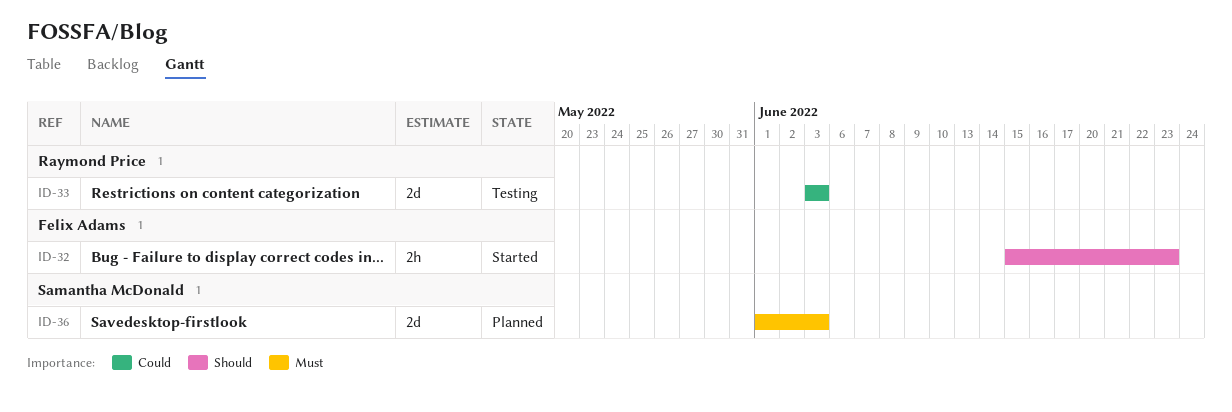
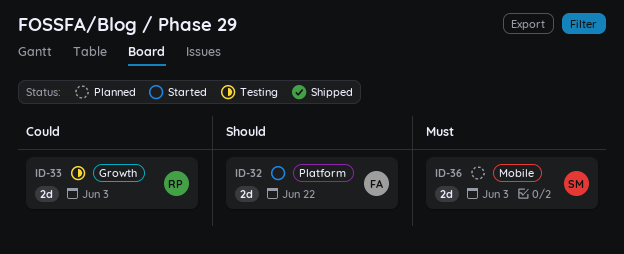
ID-32, estimate: 2h -> 2d
ID-32, due: Jun 23 -> Jun 22

